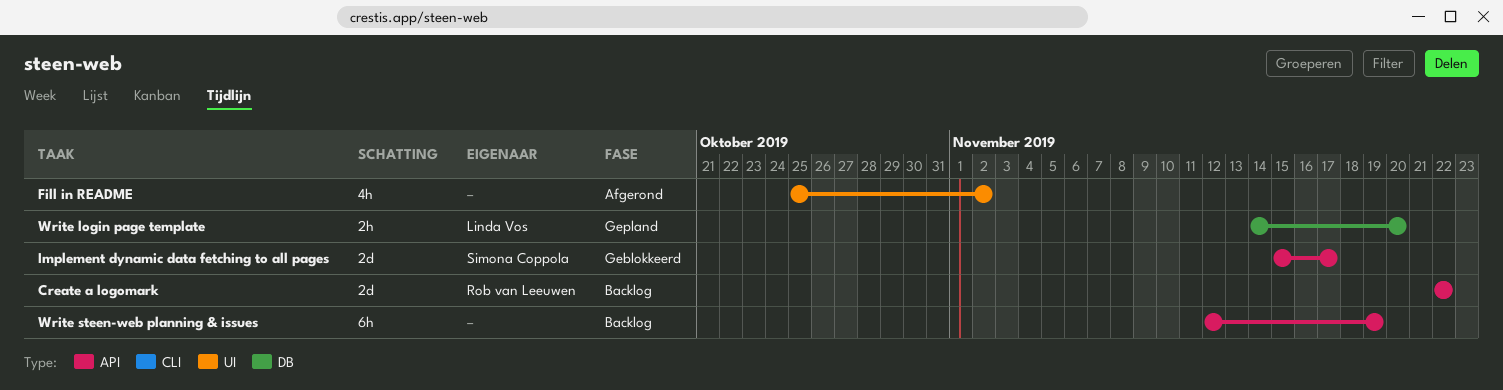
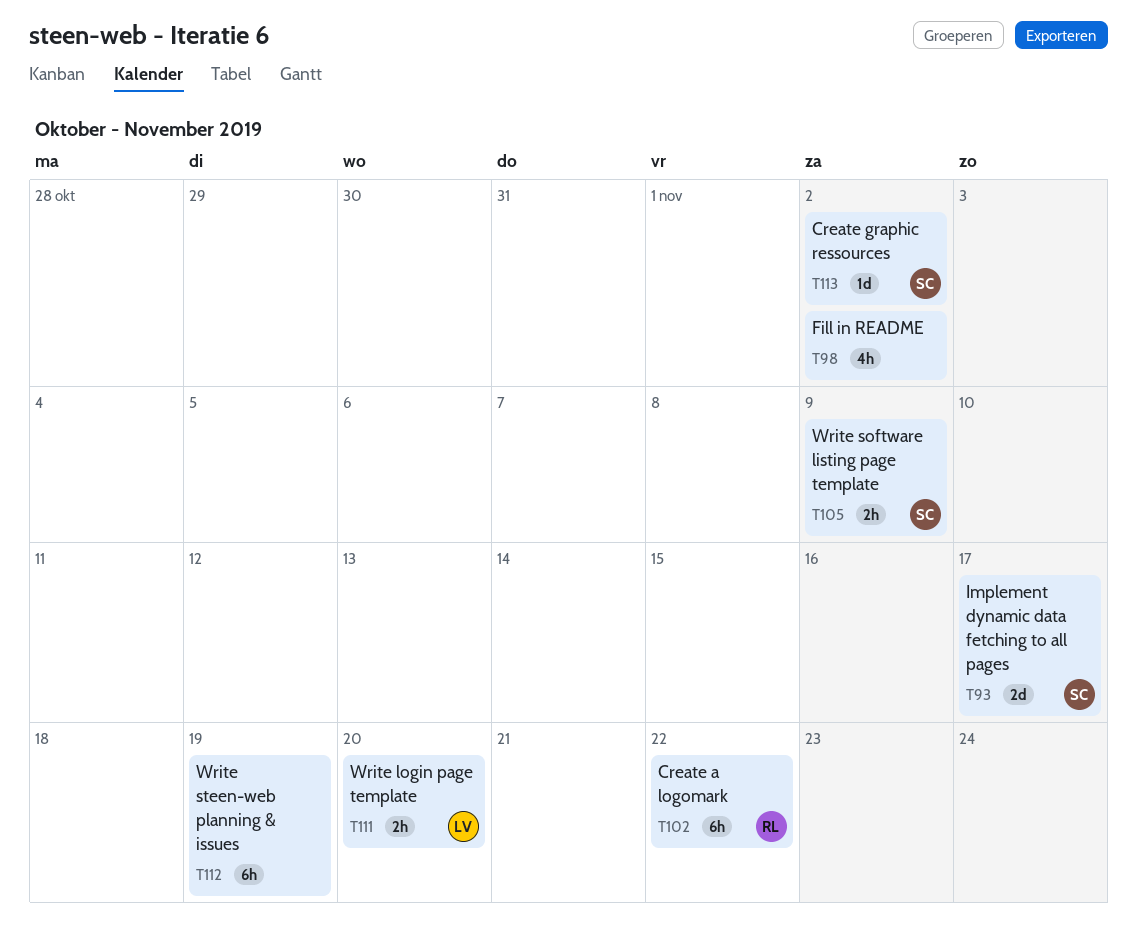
Create a logomark, estimate: 2d -> 6h
Create graphic ressources: none -> present
Write software listing page template: none -> present

